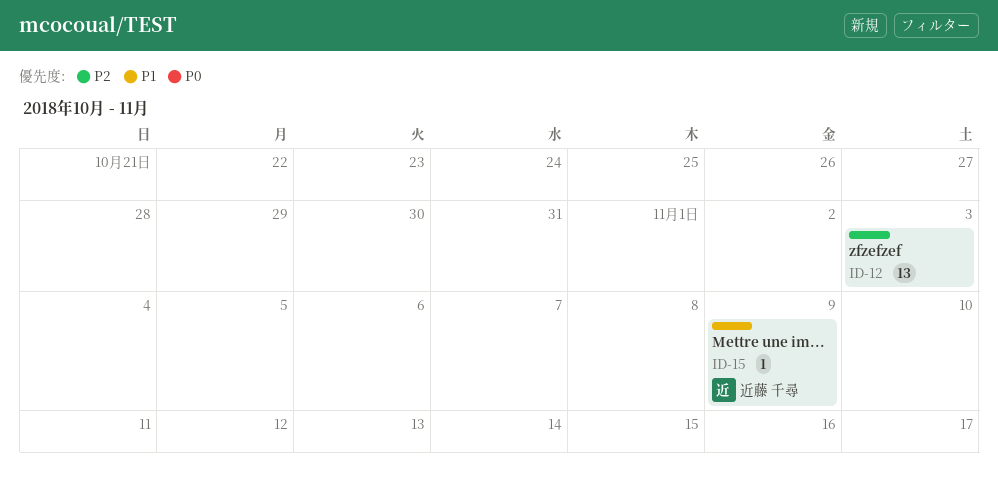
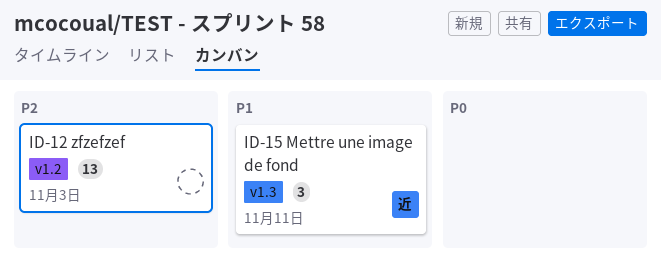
ID-15, estimate: 1 -> 3
ID-15, due: Nov 9 -> Nov 11

